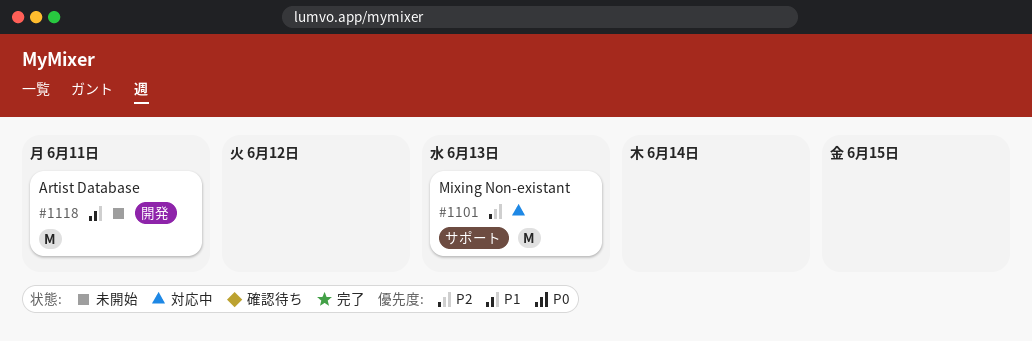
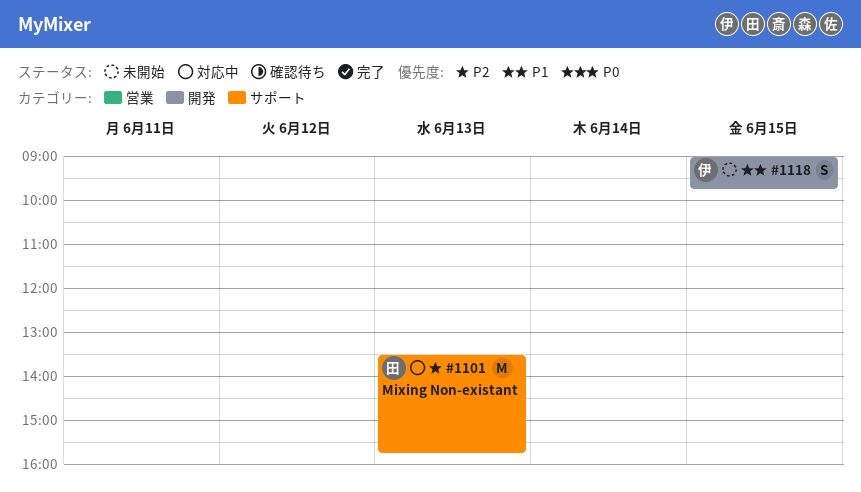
#1118, estimate: M -> S
#1118, day: Jun 11 -> Jun 15

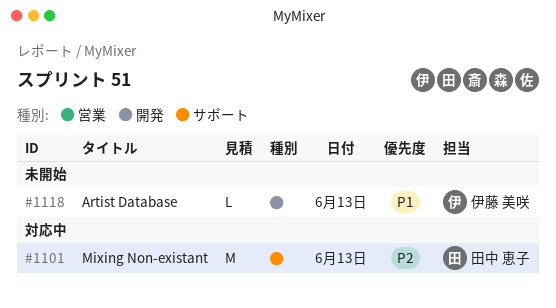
#1118, estimate: S -> L
#1118, day: Jun 15 -> Jun 13

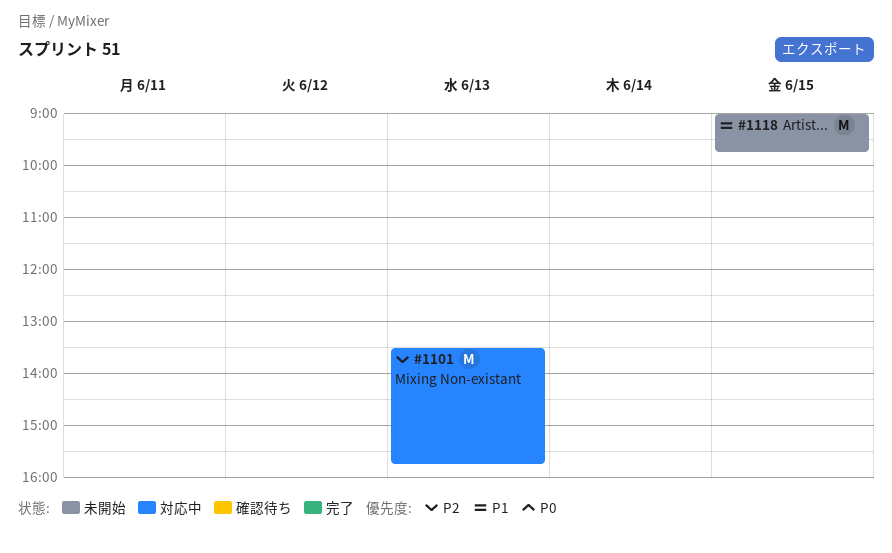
#1118, estimate: L -> M
#1118, day: Jun 13 -> Jun 15

